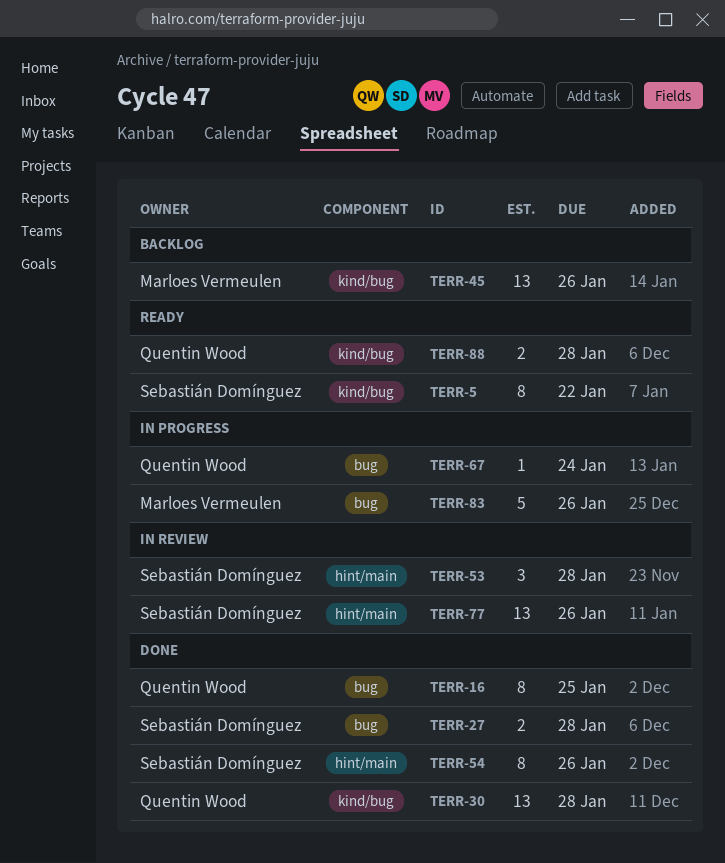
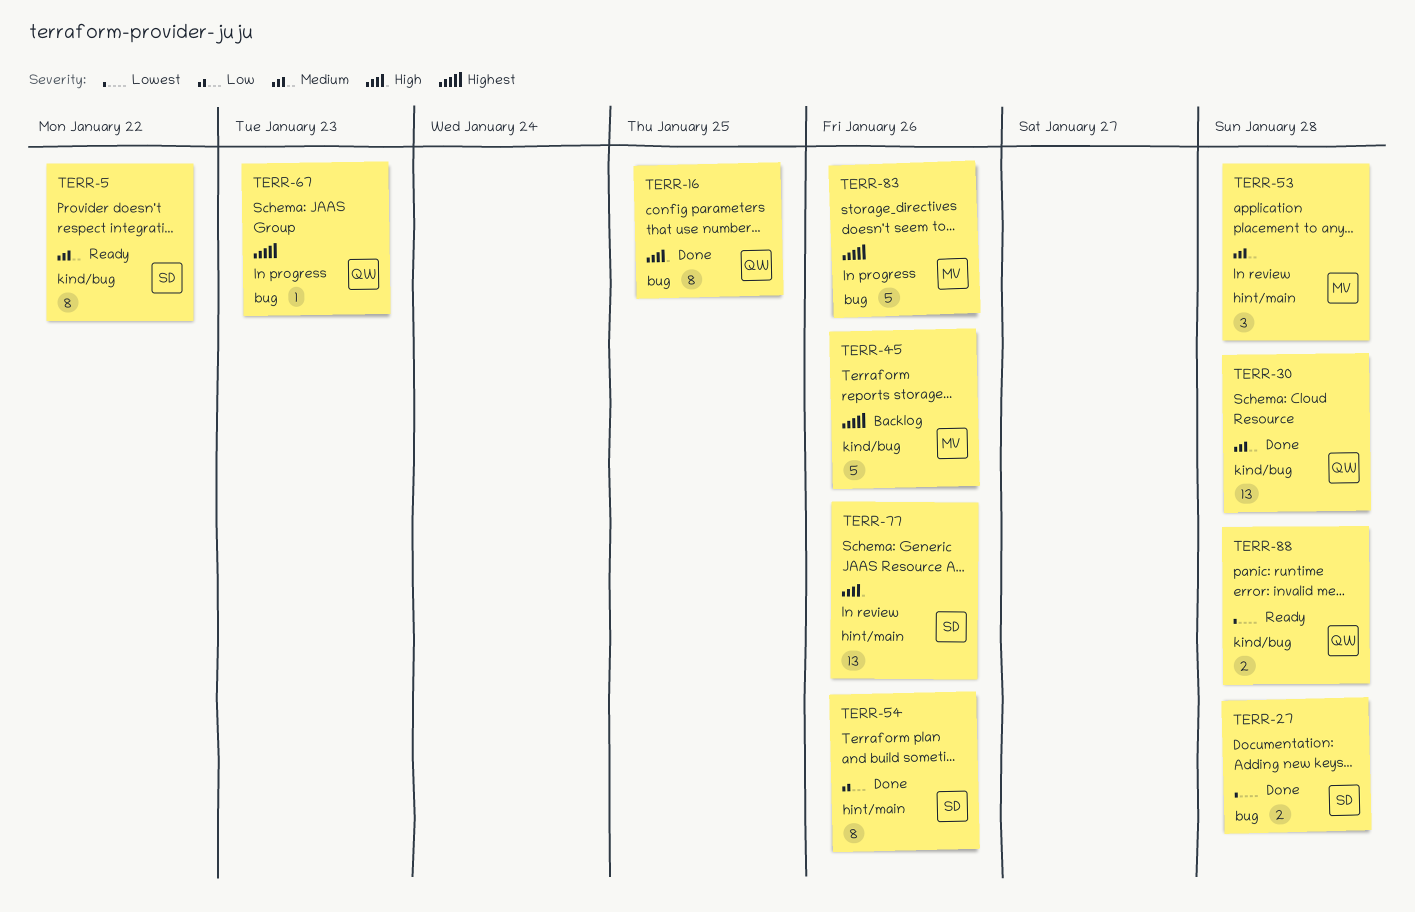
TERR-45, estimate: 13 -> 5
TERR-53, owner: Sebastián Domínguez -> Marloes Vermeulen
TERR-67, due: Jan 24 -> Jan 23

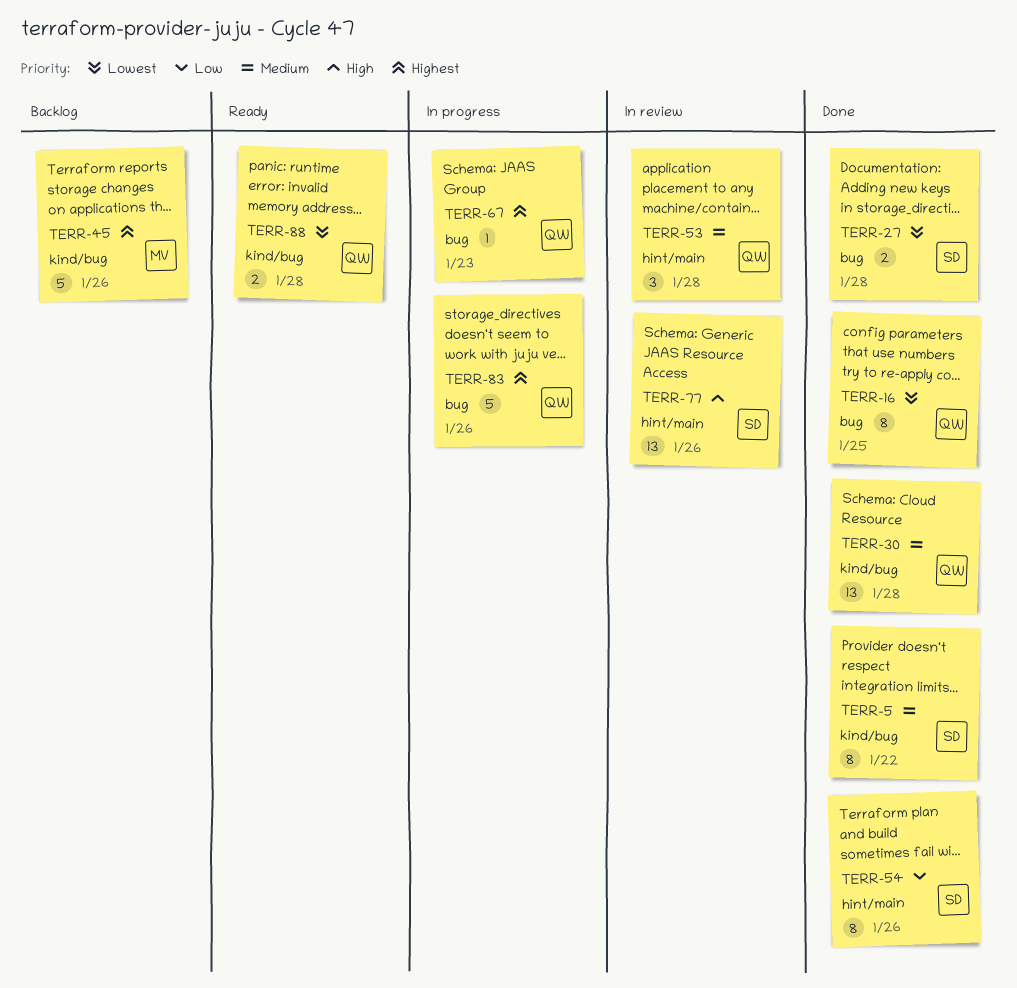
TERR-5, status: Ready -> Done
TERR-16, priority: High -> Lowest
TERR-53, owner: MV -> QW
TERR-83, owner: MV -> QW

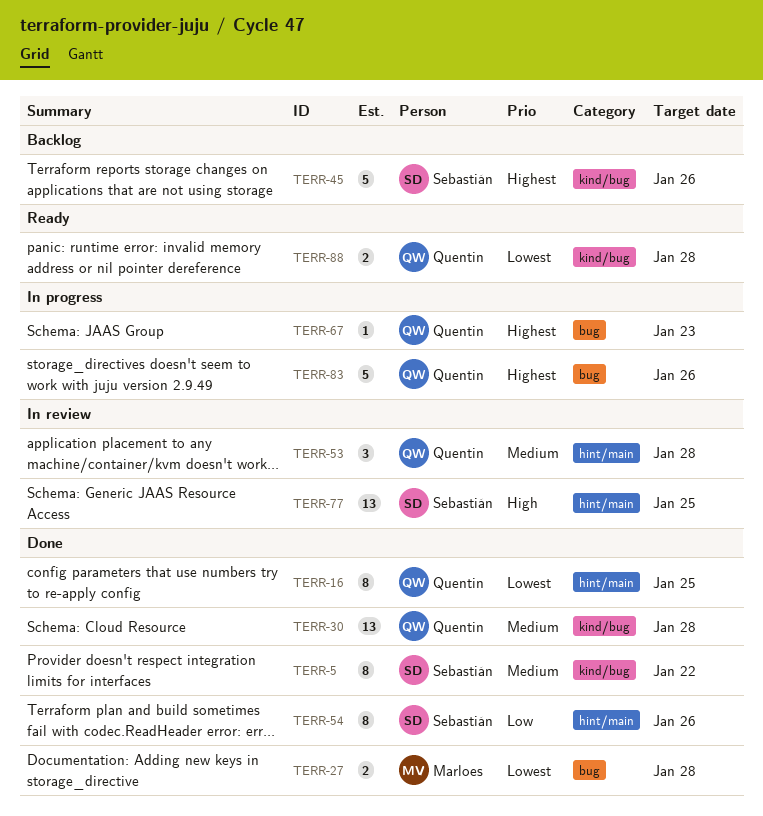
TERR-16, label: bug -> hint/main
TERR-27, owner: Sebastián -> Marloes
TERR-45, owner: Marloes -> Sebastián
TERR-77, due: Jan 26 -> Jan 25

